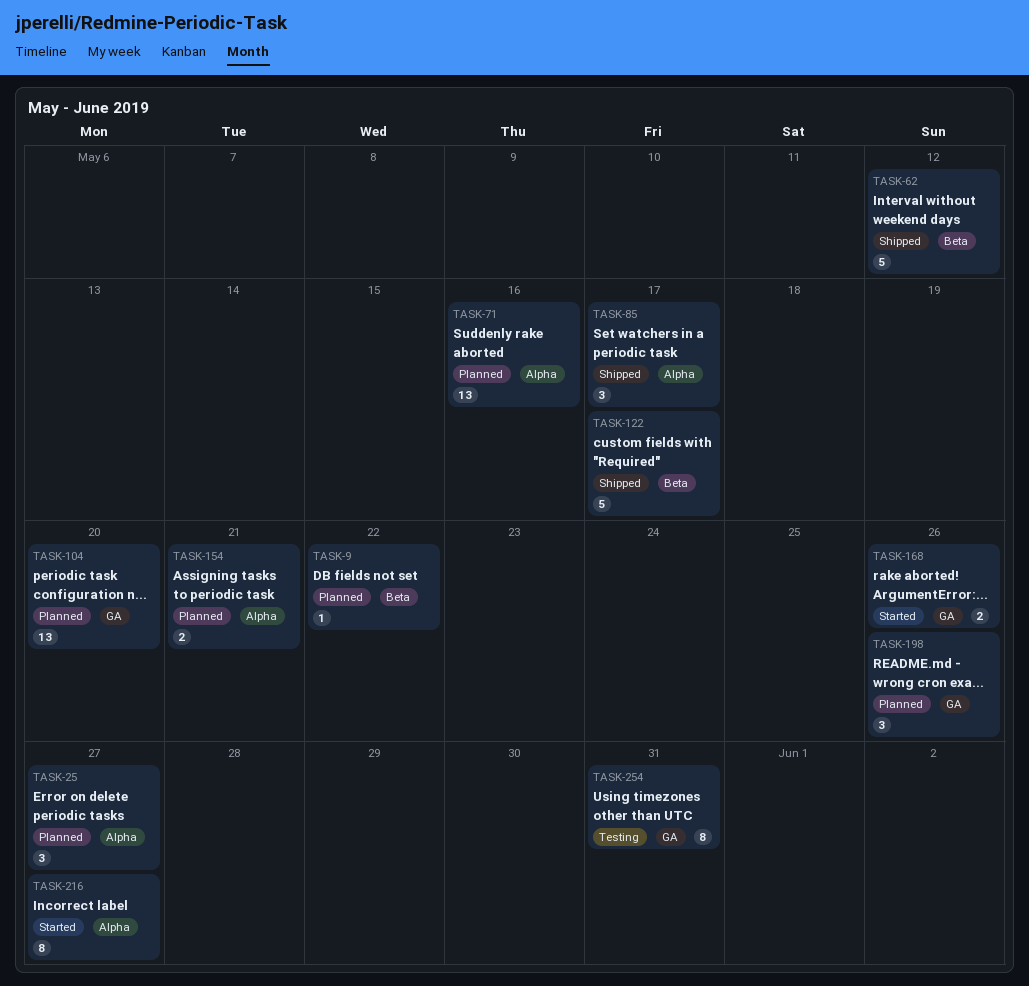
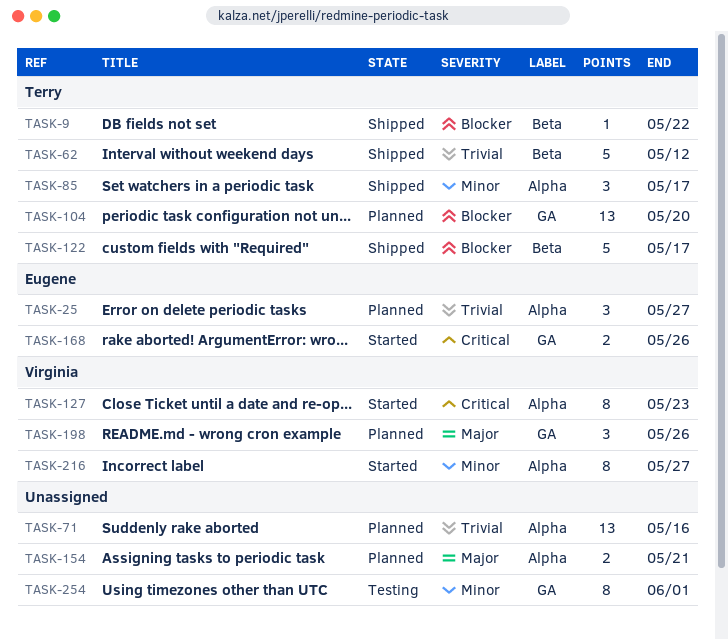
TASK-9, status: Planned -> Shipped
TASK-127: none -> present
TASK-254, due: May 31 -> Jun 1

